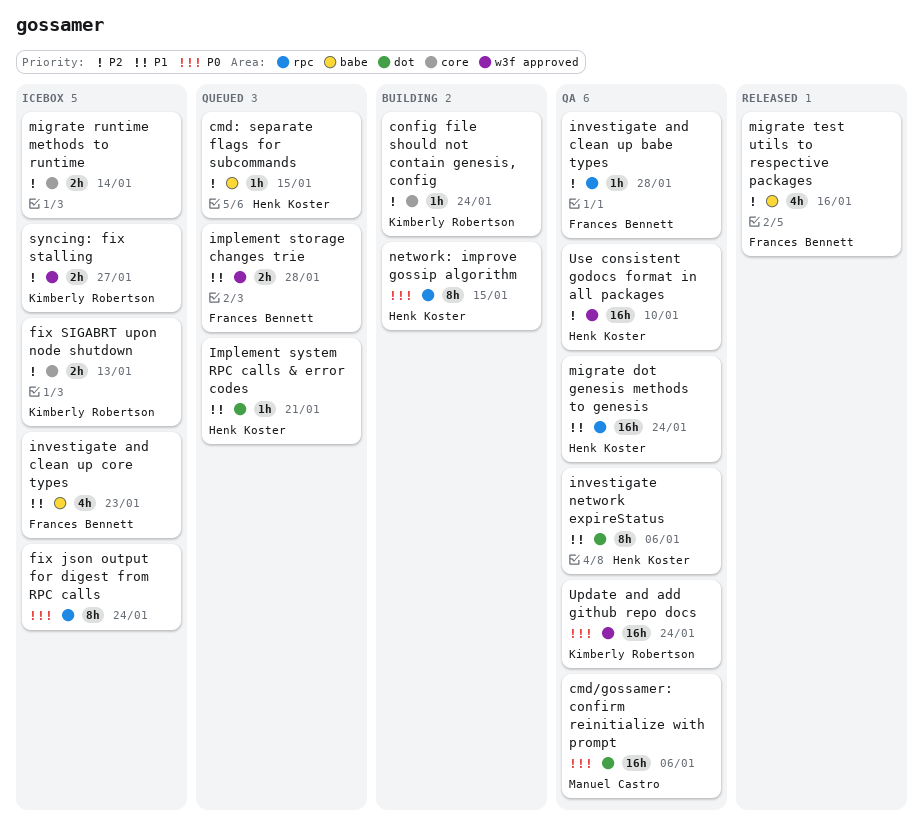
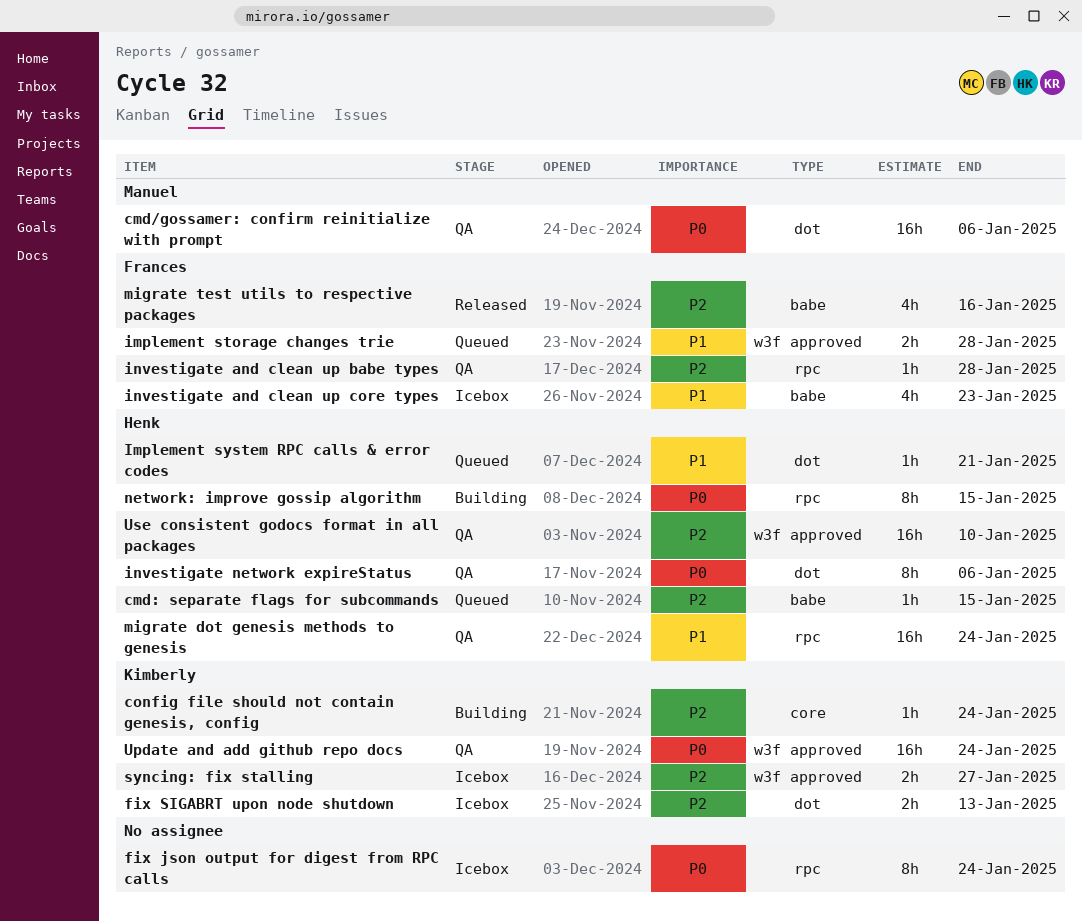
fix SIGABRT upon node shutdown, label: core -> dot
investigate network expireStatus, priority: P1 -> P0
migrate runtime methods to runtime: present -> none

